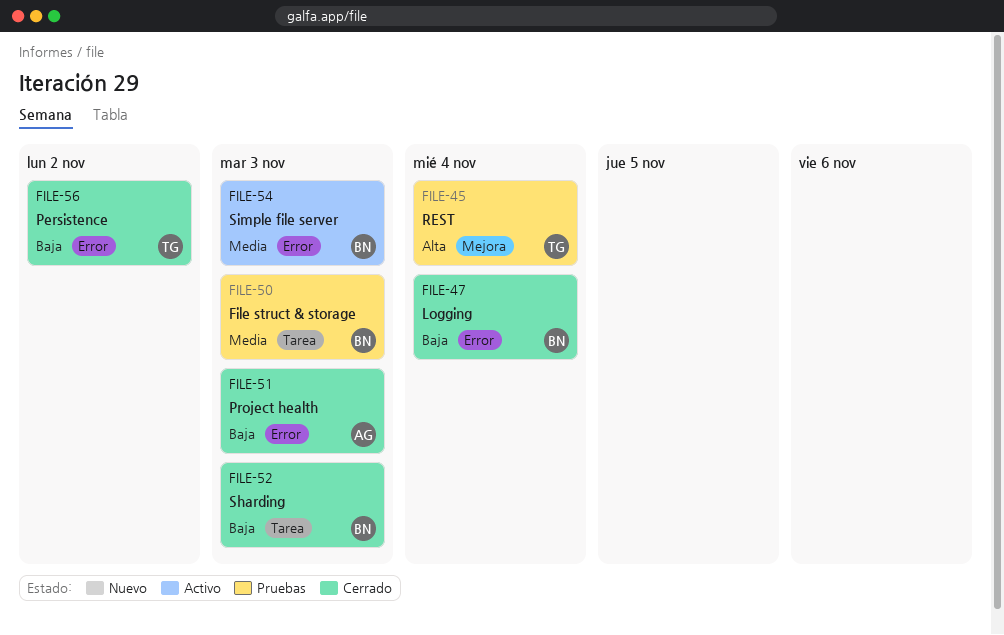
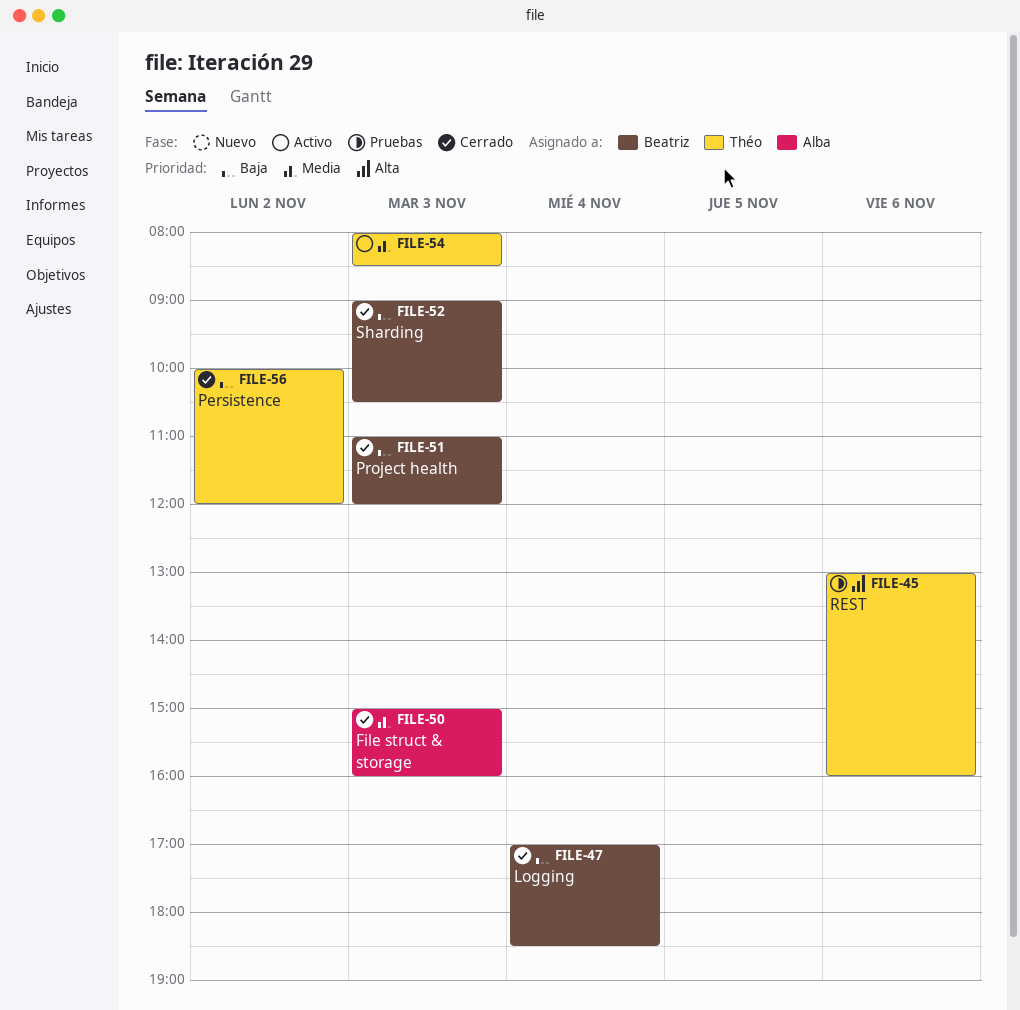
FILE-45, day: Nov 4 -> Nov 6
FILE-50, status: Pruebas -> Cerrado
FILE-50, owner: Beatriz -> Alba
FILE-51, owner: Alba -> Beatriz
FILE-54, owner: Beatriz -> Théo

